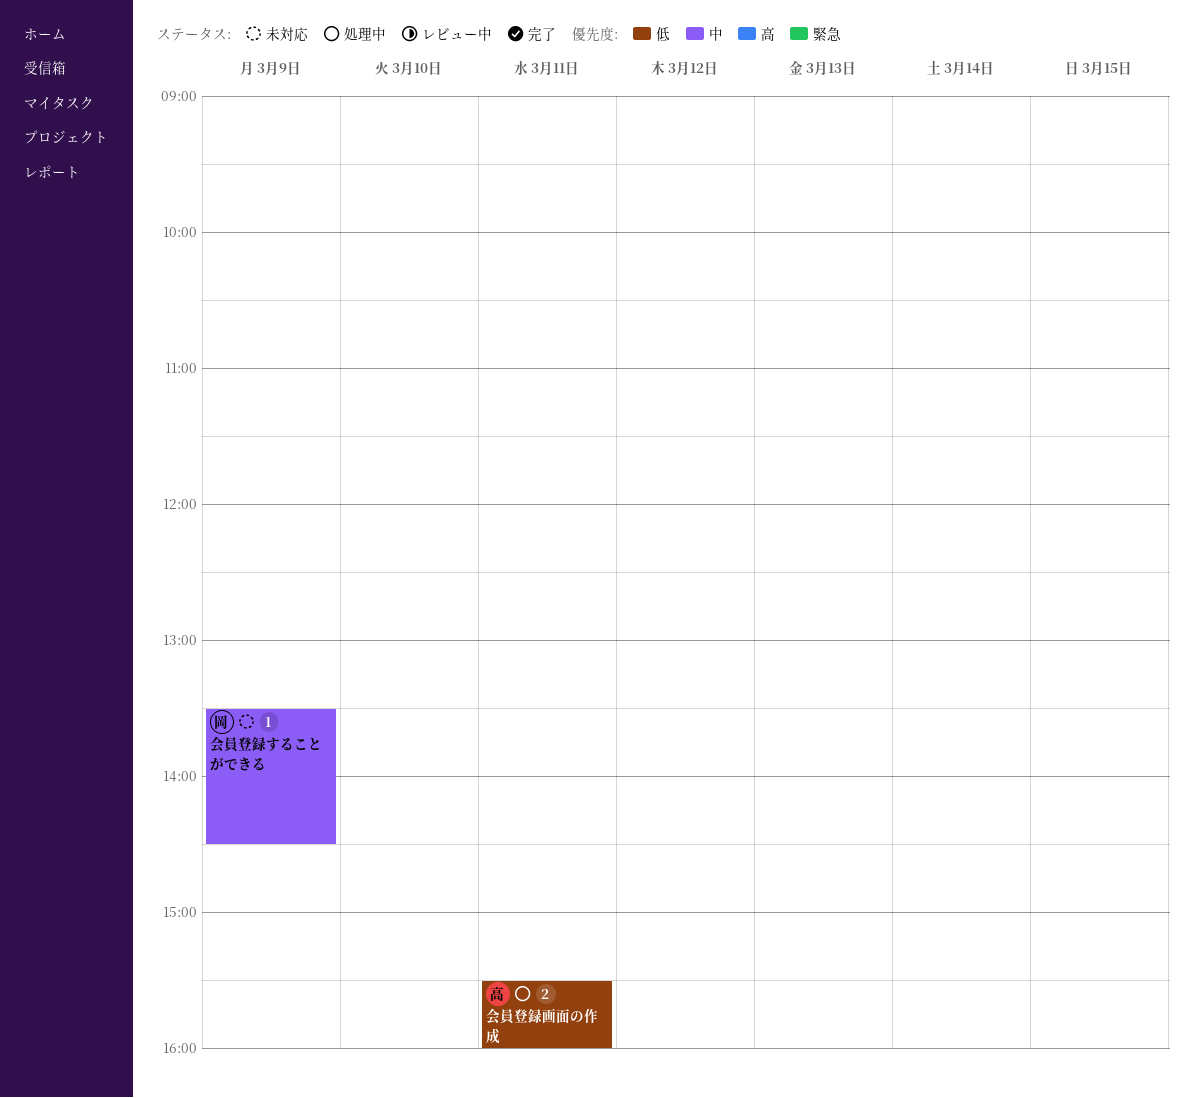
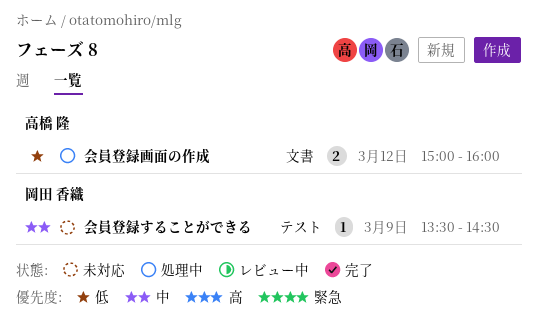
会員登録画面の作成, day: Mar 11 -> Mar 12
会員登録画面の作成, begins: 15:30 -> 15:00

